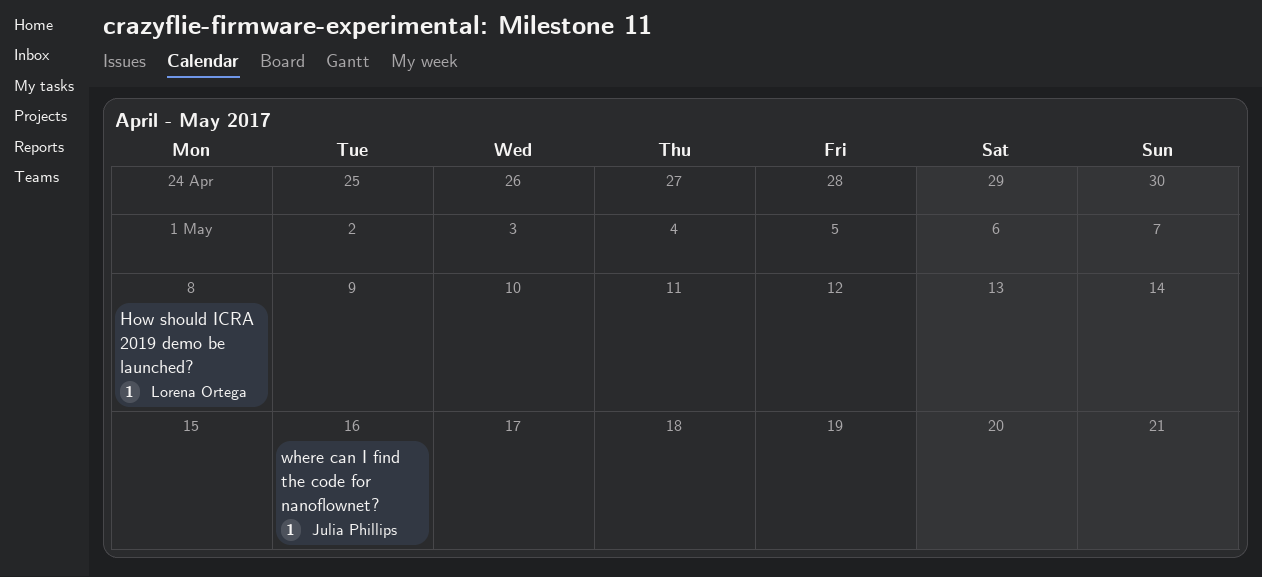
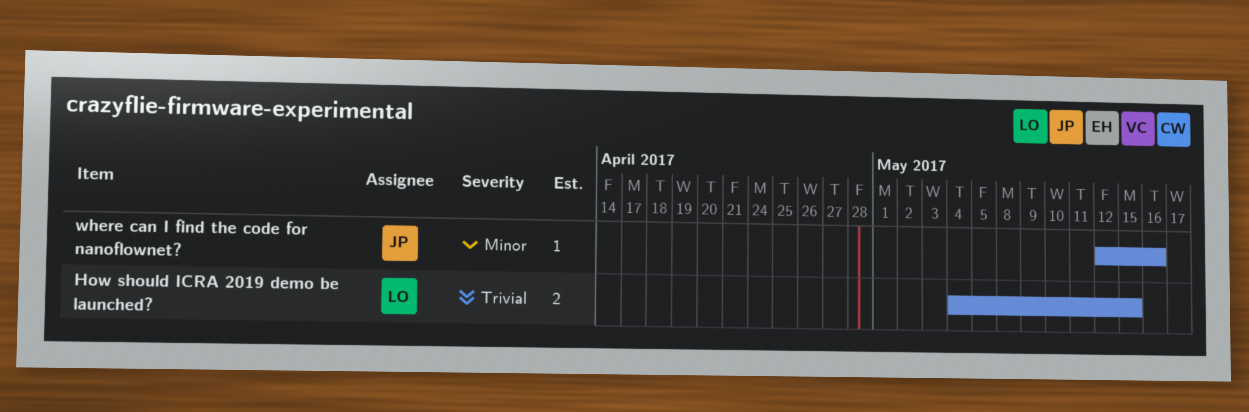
How should ICRA 2019 demo be launched?, estimate: 1 -> 2
How should ICRA 2019 demo be launched?, due: May 8 -> May 15

